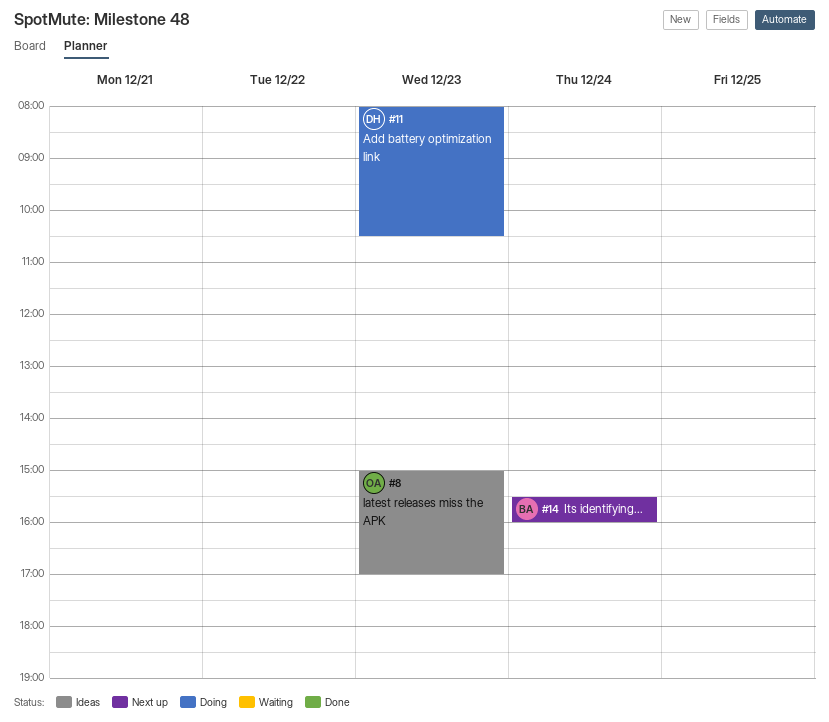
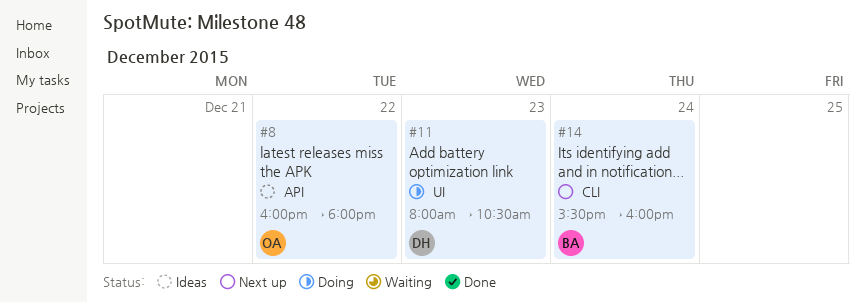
#8, day: Dec 23 -> Dec 22
#8, begins: 15:00 -> 16:00
#8, ends: 17:00 -> 18:00

